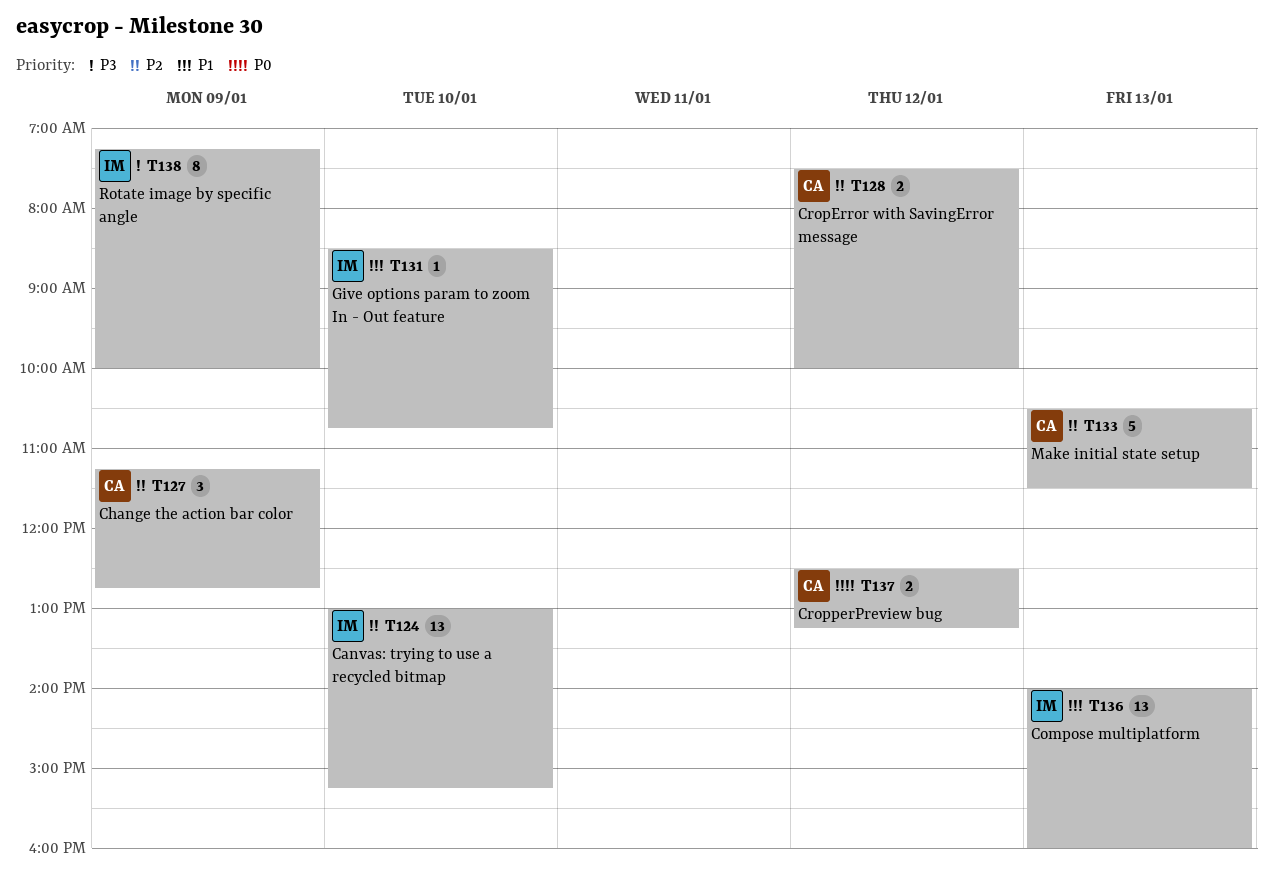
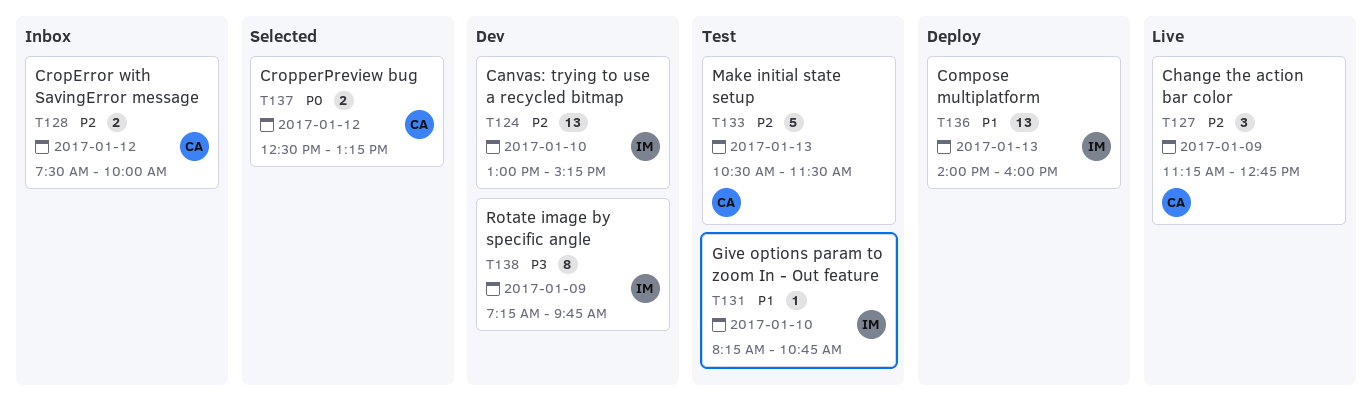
T131, begins: 08:30 -> 08:15
T138, ends: 10:00 -> 09:45

